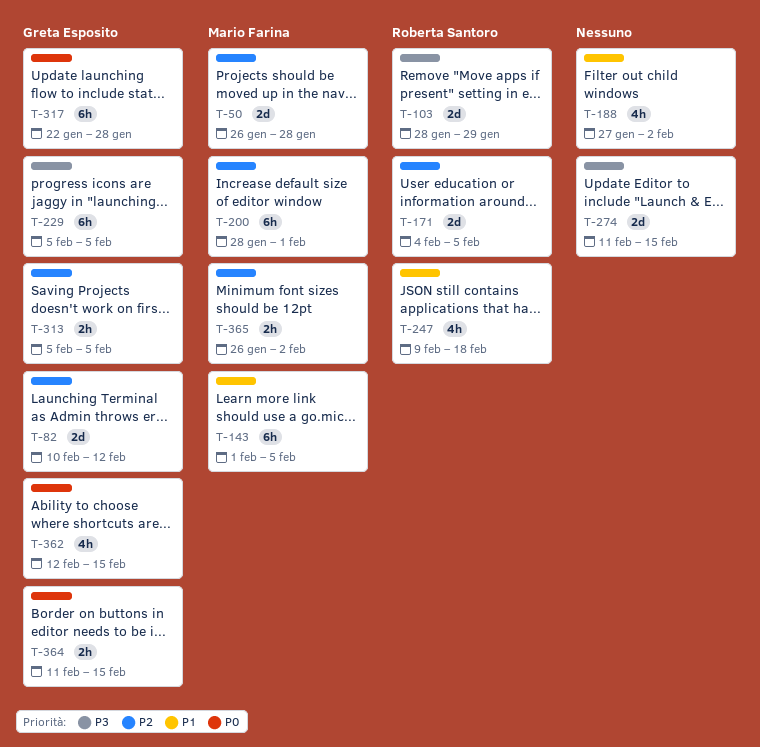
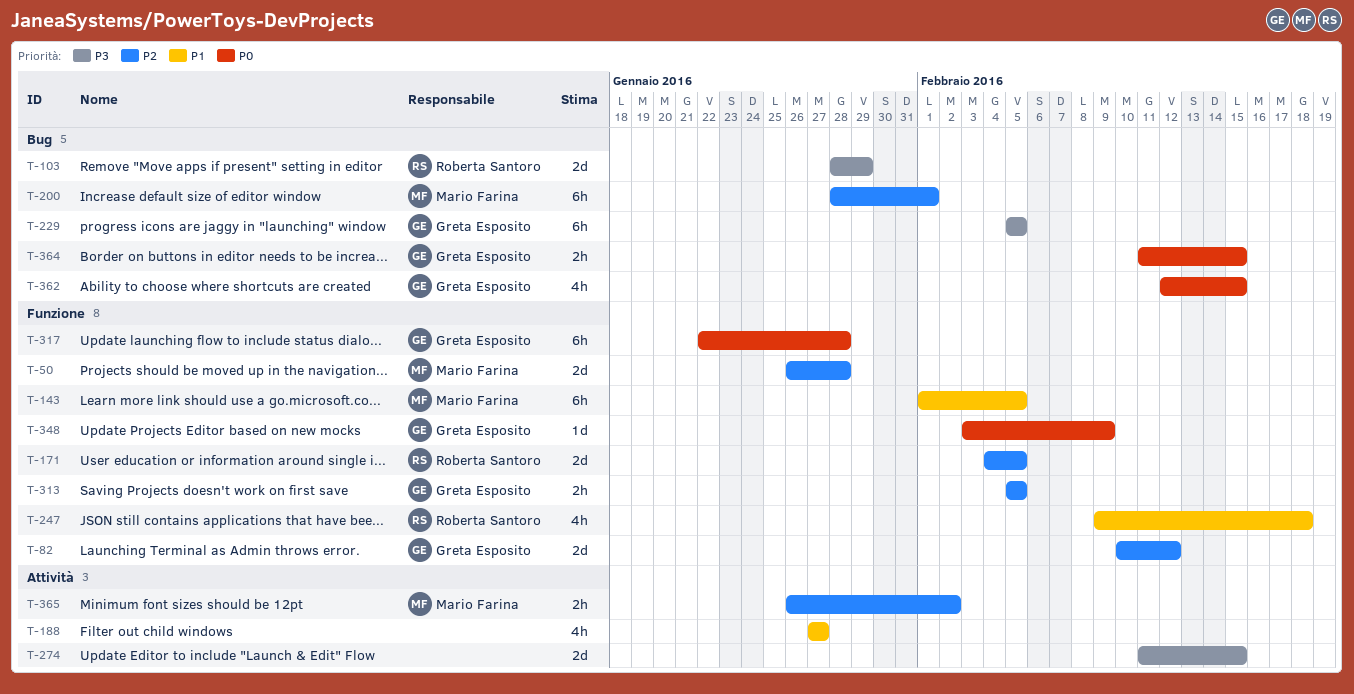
T-188, due: Feb 2 -> Jan 27
T-348: none -> present

